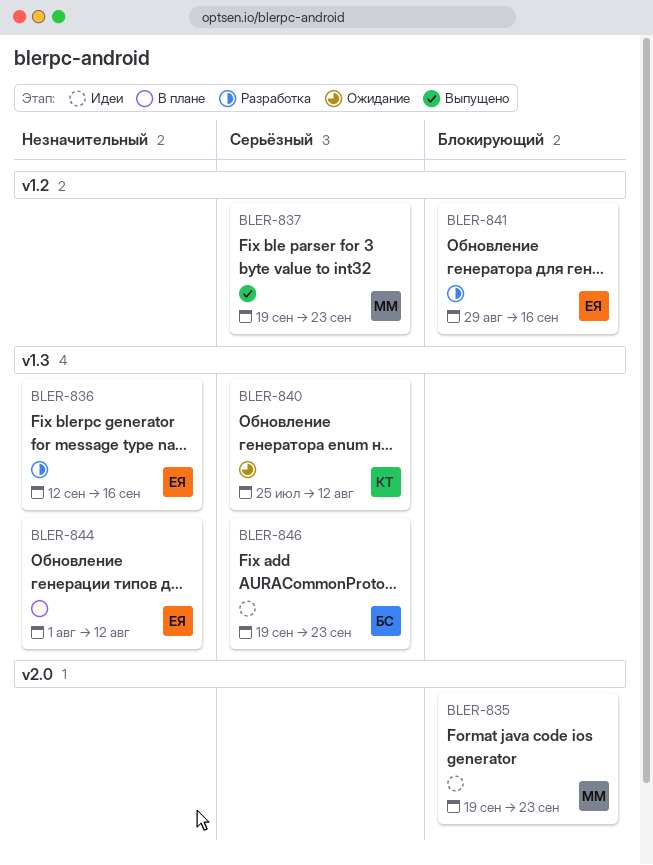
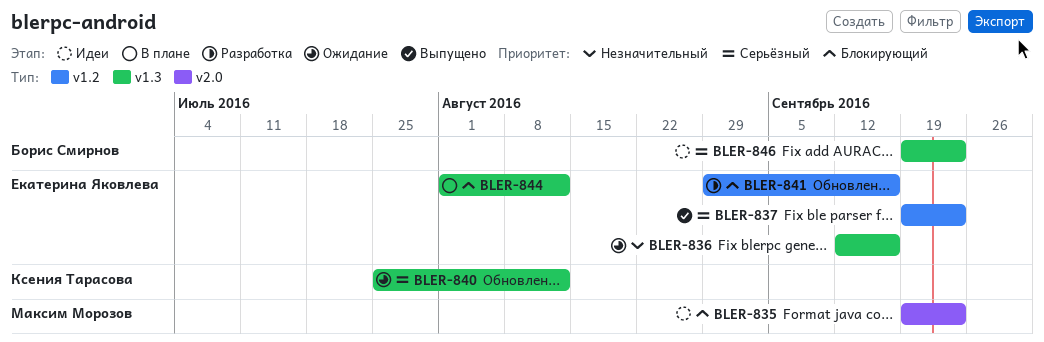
BLER-836, status: Разработка -> Ожидание
BLER-837, owner: Максим Морозов -> Екатерина Яковлева
BLER-844, priority: Незначительный -> Блокирующий

